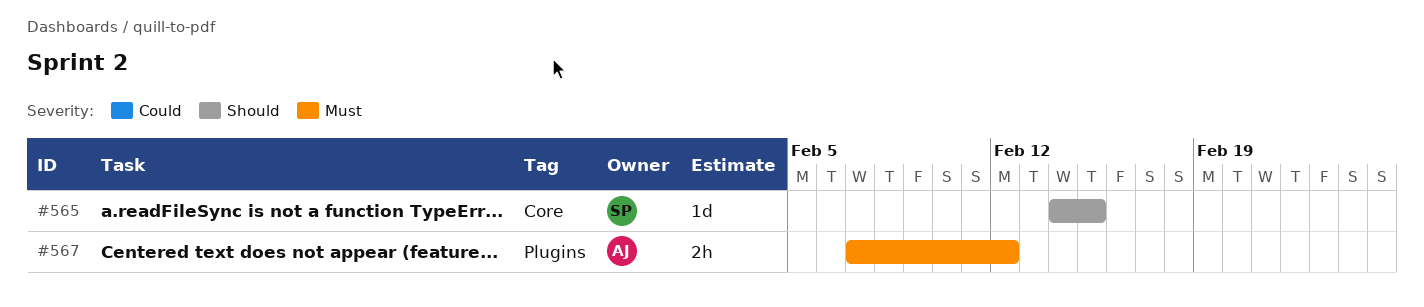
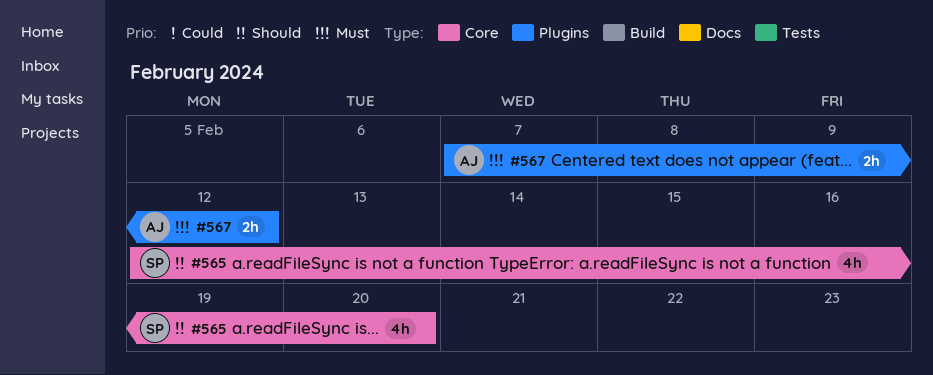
#565, estimate: 1d -> 4h
#565, start: Feb 14 -> Feb 12
#565, due: Feb 15 -> Feb 20

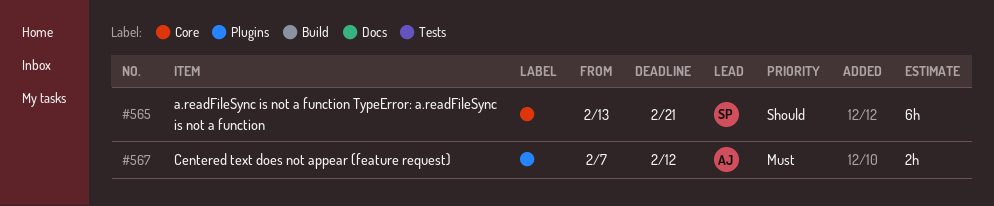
#565, estimate: 4h -> 6h
#565, start: Feb 12 -> Feb 13
#565, due: Feb 20 -> Feb 21

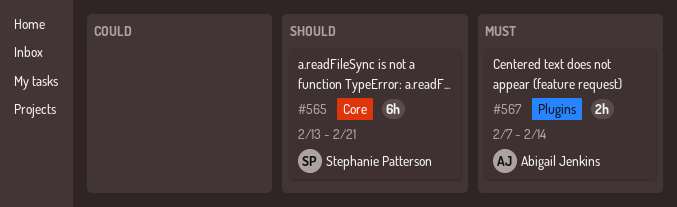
#567, due: Feb 12 -> Feb 14

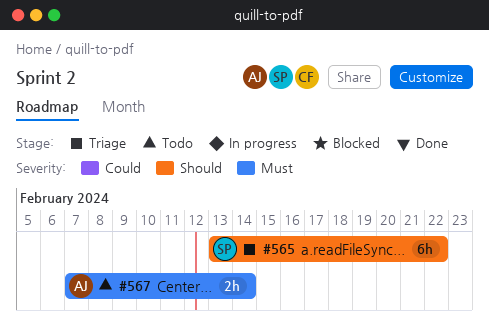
#565, due: Feb 21 -> Feb 22

